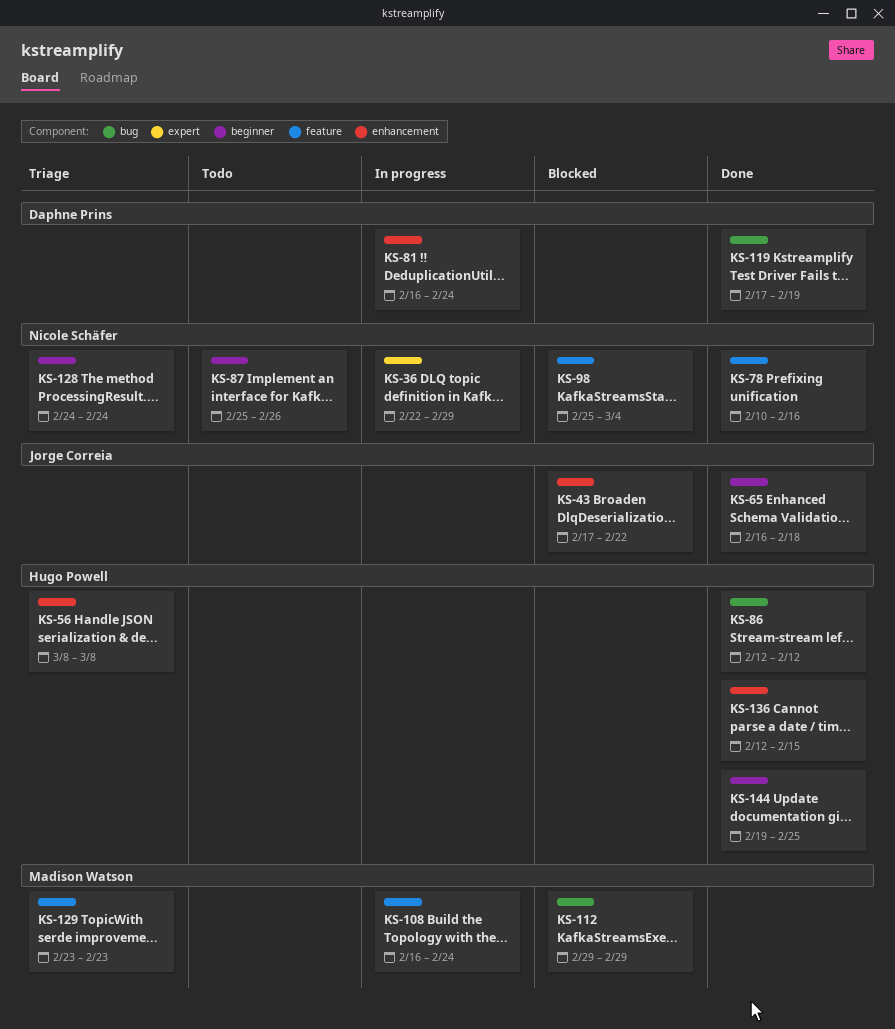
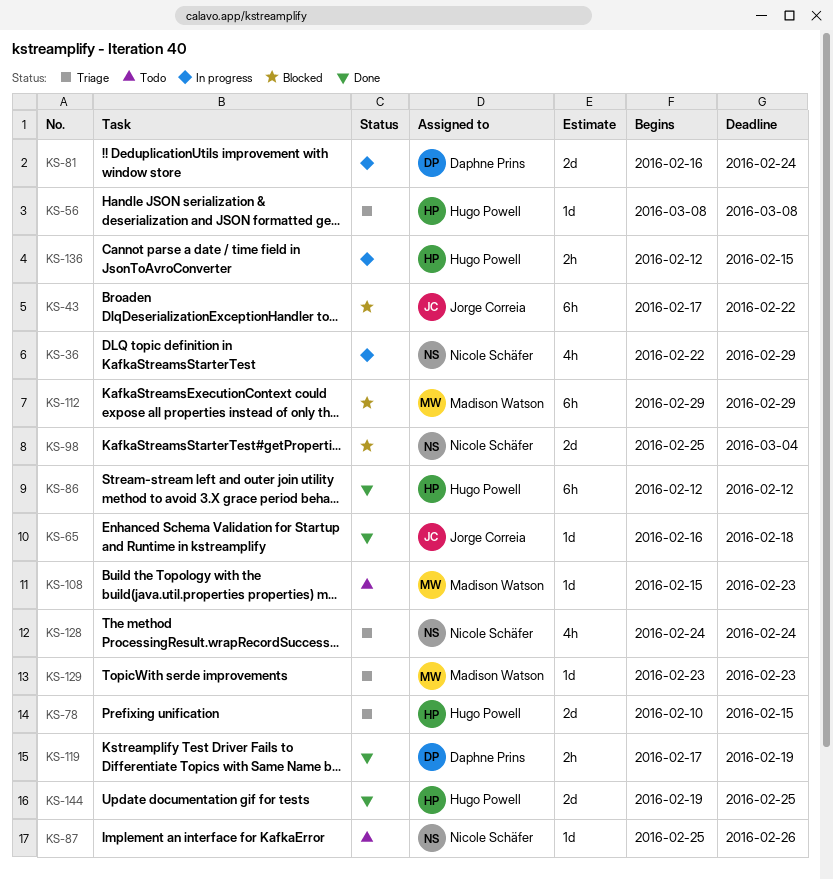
KS-78, status: Done -> Triage
KS-78, owner: Nicole Schäfer -> Hugo Powell
KS-78, due: Feb 16 -> Feb 15
KS-108, status: In progress -> Todo
KS-108, start: Feb 16 -> Feb 15
KS-108, due: Feb 24 -> Feb 23
KS-136, status: Done -> In progress

